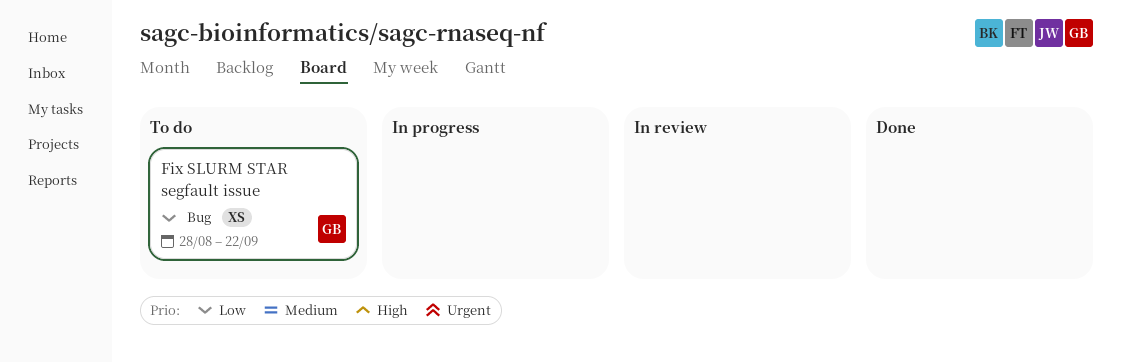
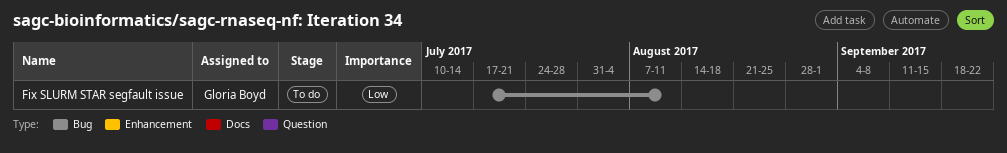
Fix SLURM STAR segfault issue, start: Aug 28 -> Jul 17
Fix SLURM STAR segfault issue, due: Sep 22 -> Aug 11

